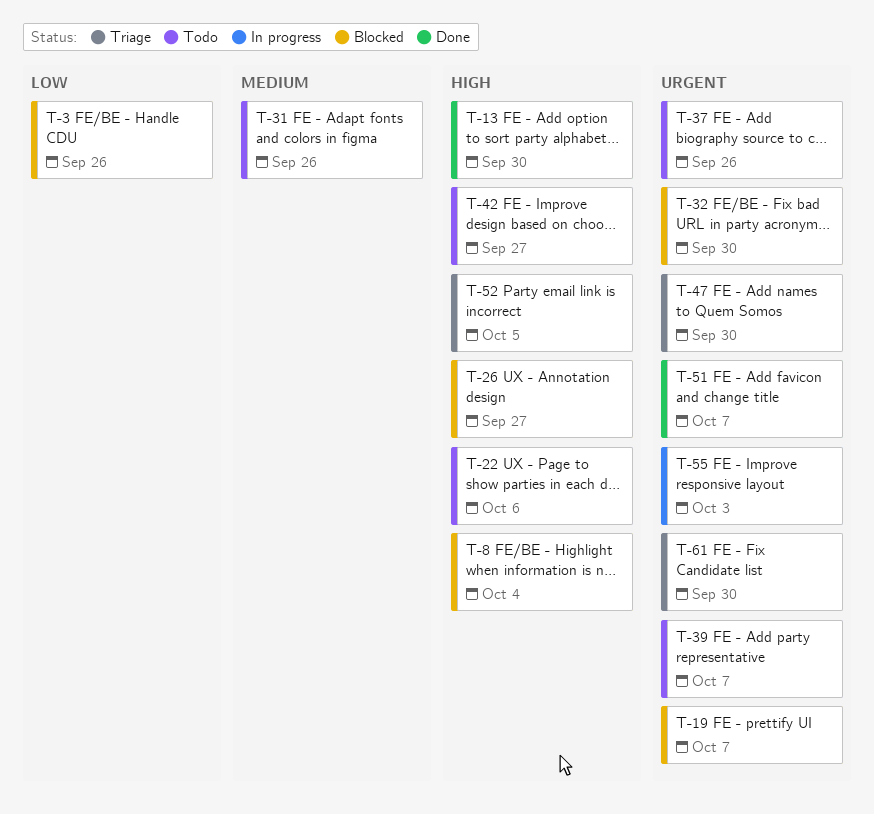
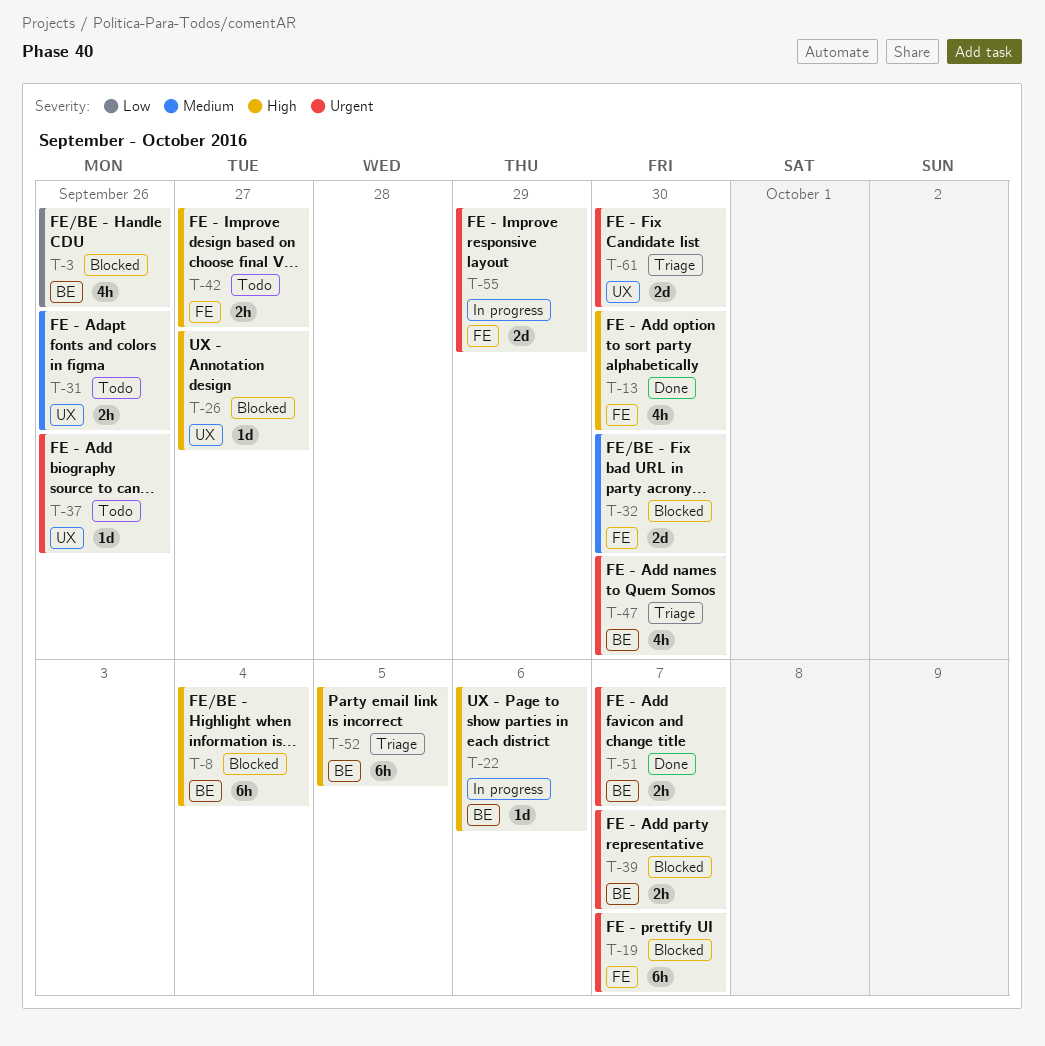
T-22, status: Todo -> In progress
T-32, priority: Urgent -> Medium
T-39, status: Todo -> Blocked
T-55, due: Oct 3 -> Sep 29

